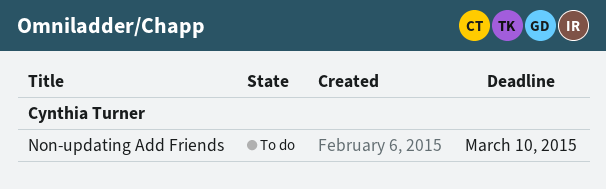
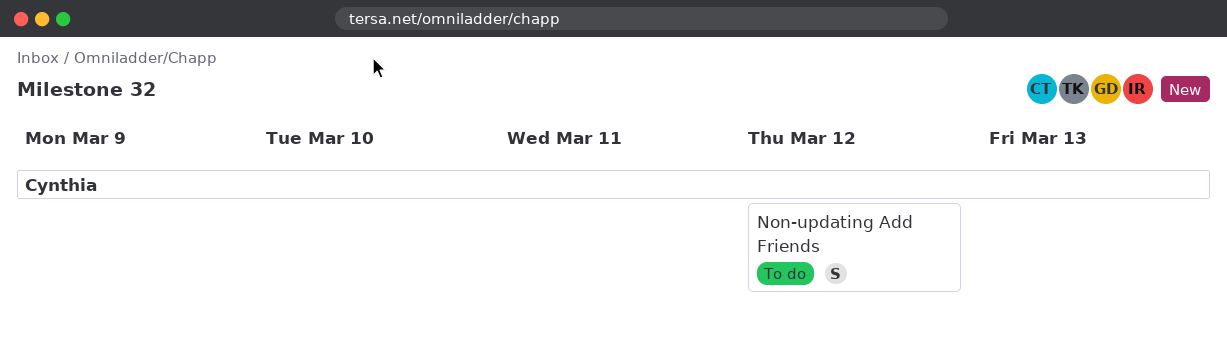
Non-updating Add Friends, due: Mar 10 -> Mar 12

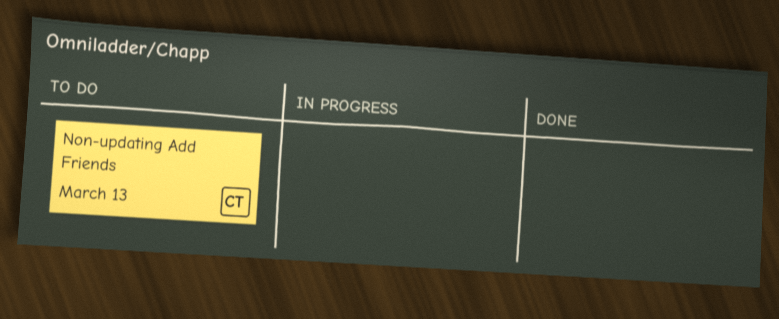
Non-updating Add Friends, due: Mar 12 -> Mar 13

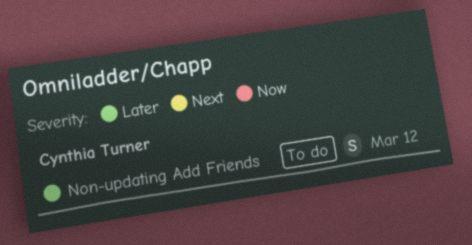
Non-updating Add Friends, due: Mar 13 -> Mar 12

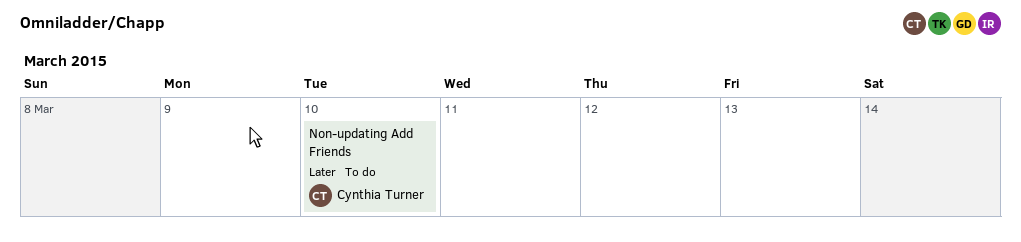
Non-updating Add Friends, due: Mar 12 -> Mar 10

